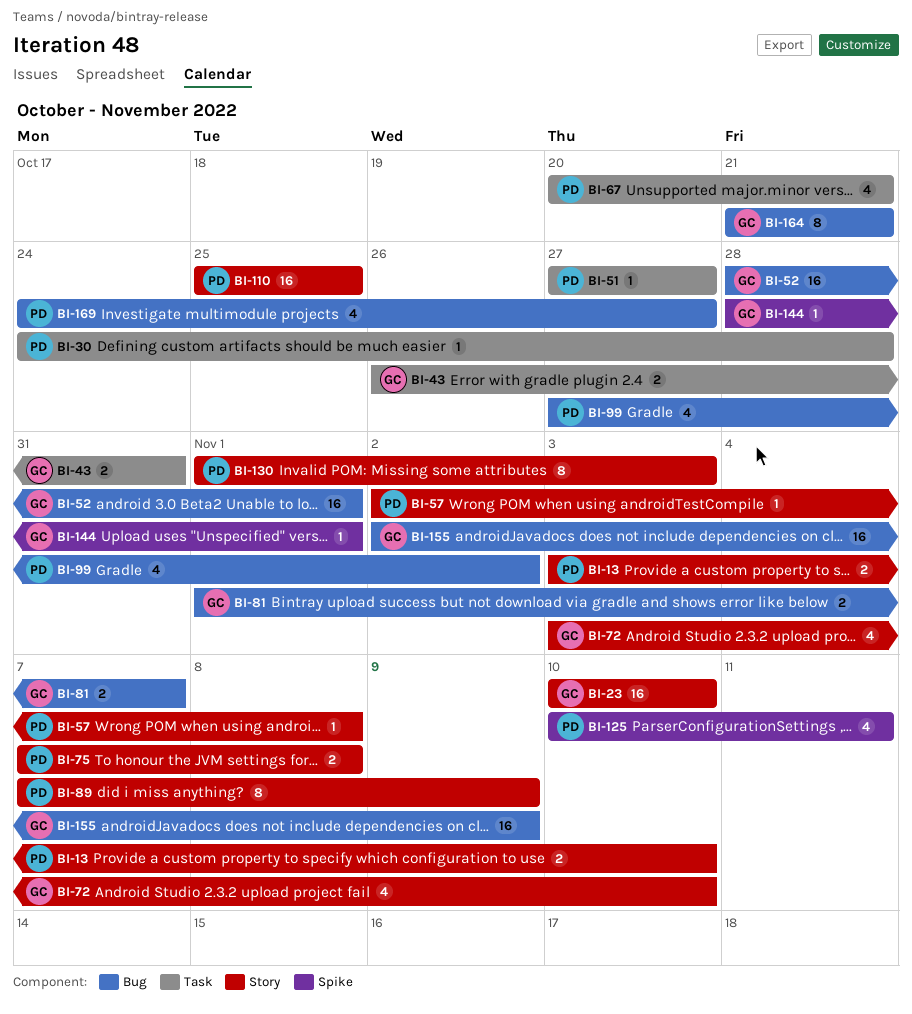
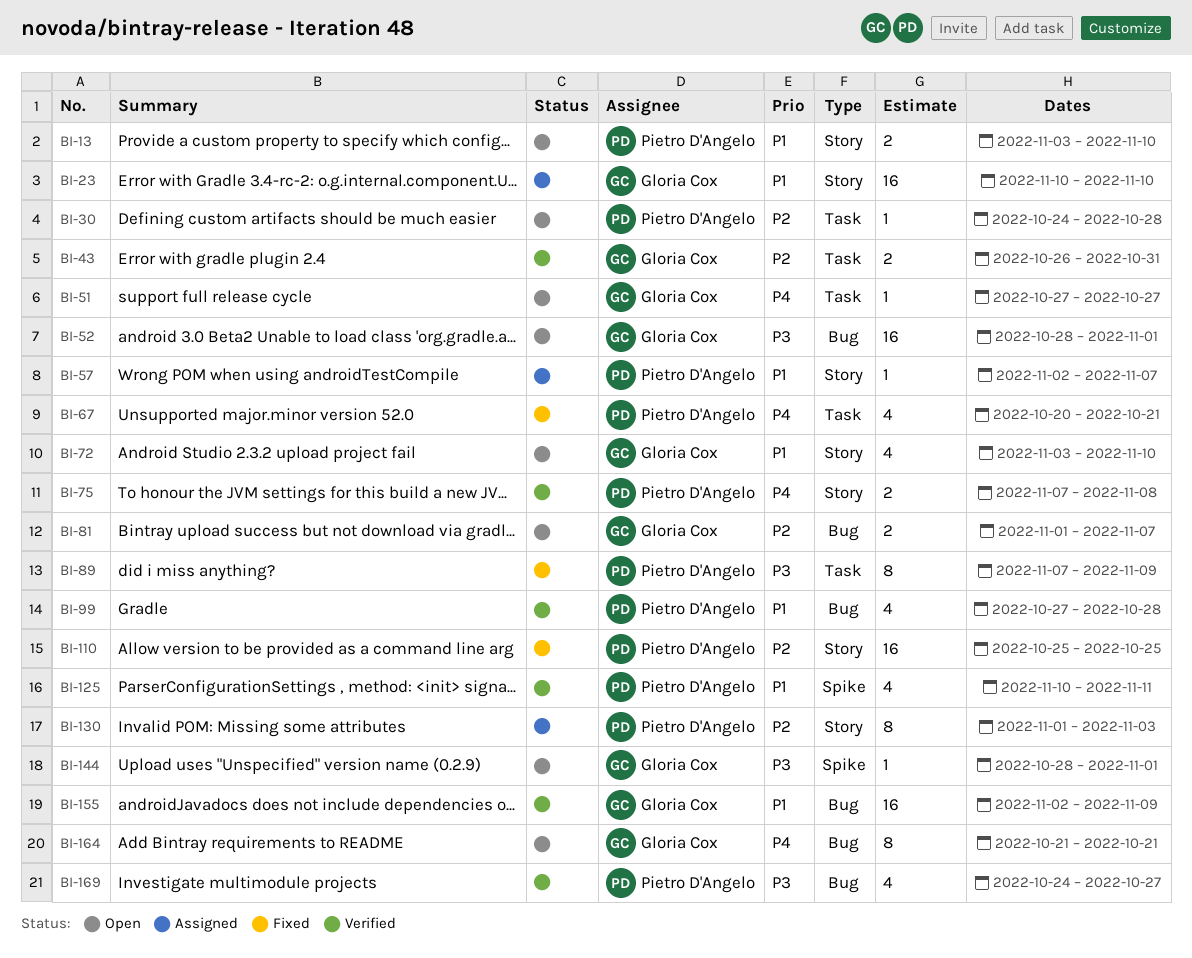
BI-51, owner: Pietro D'Angelo -> Gloria Cox
BI-57, due: Nov 8 -> Nov 7
BI-89, label: Story -> Task
BI-99, due: Nov 2 -> Oct 28

